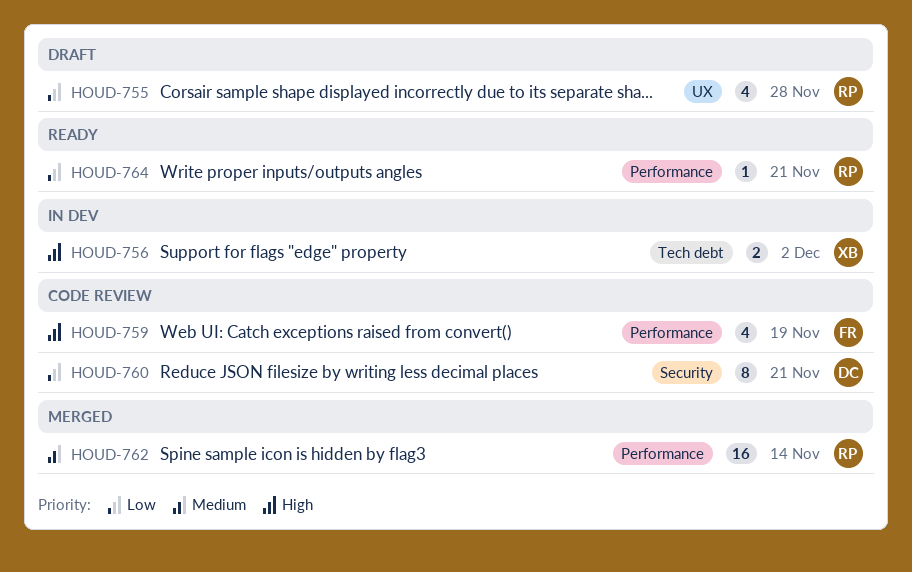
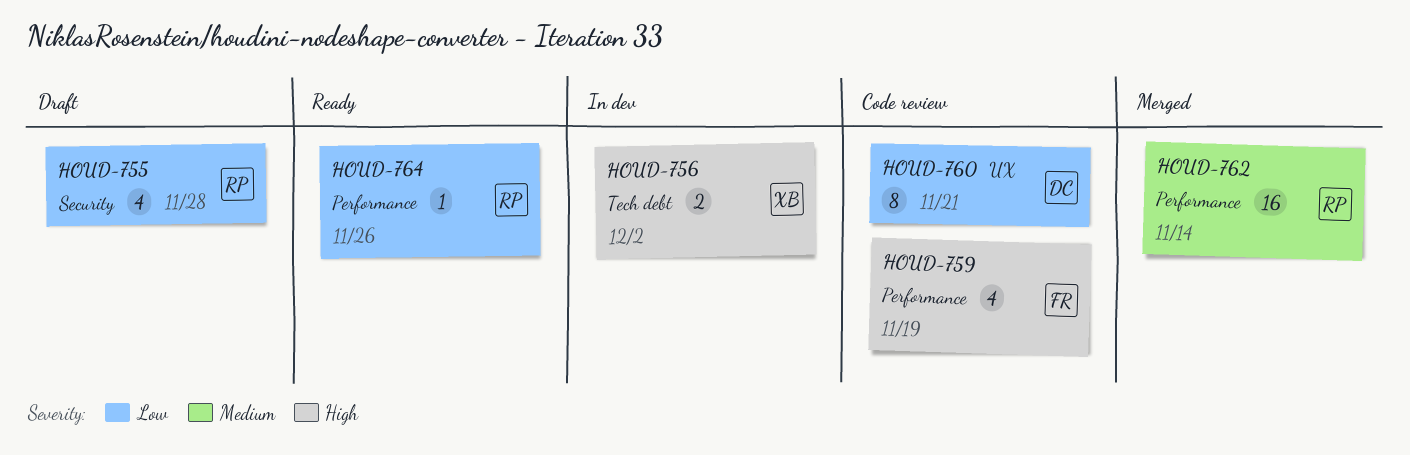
HOUD-755, label: UX -> Security
HOUD-760, label: Security -> UX
HOUD-764, due: Nov 21 -> Nov 26

